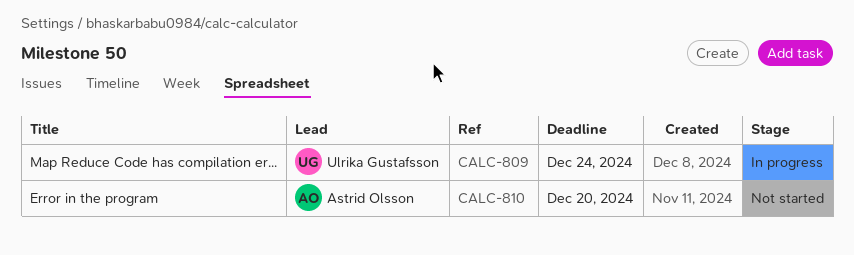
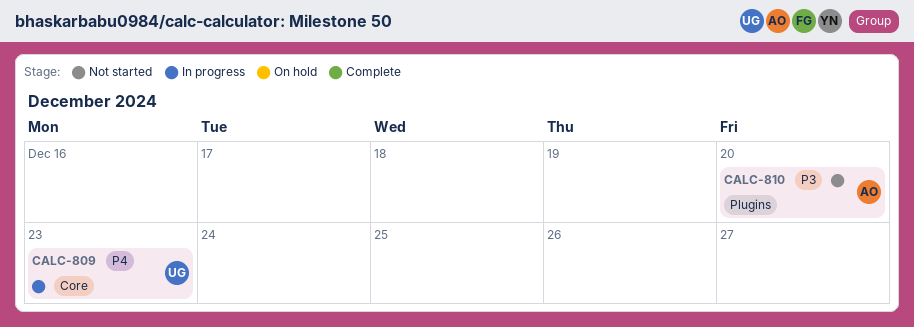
CALC-809, due: Dec 24 -> Dec 23

